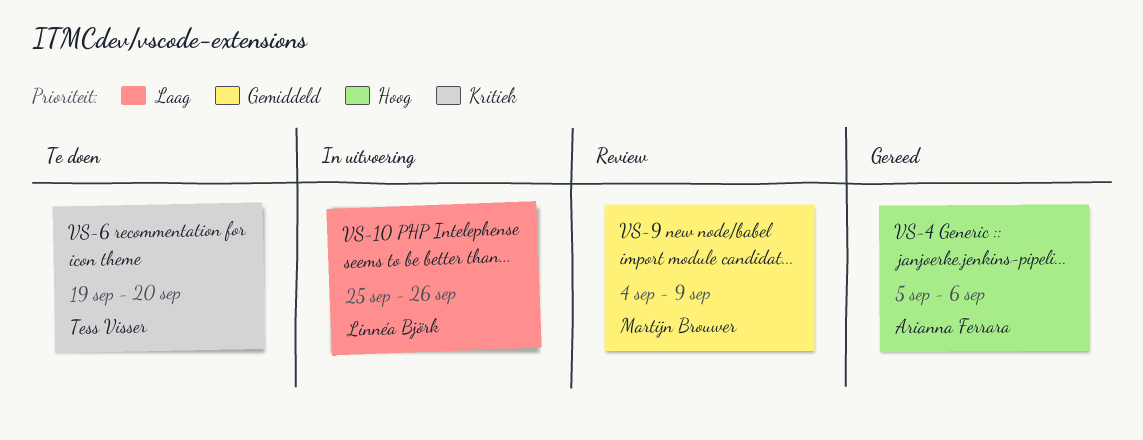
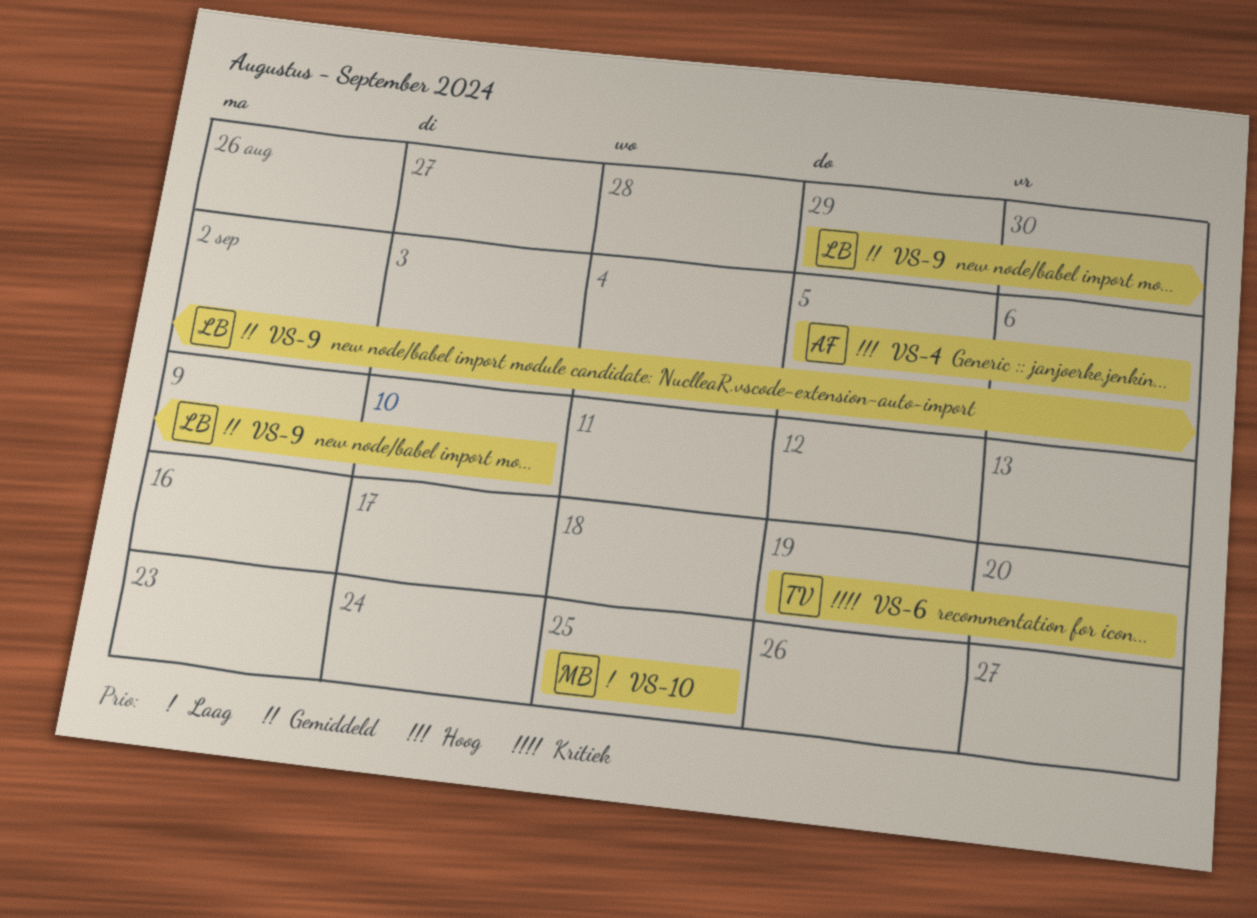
VS-9, owner: Martijn Brouwer -> Linnéa Björk
VS-9, start: Sep 4 -> Aug 29
VS-9, due: Sep 9 -> Sep 10
VS-10, owner: Linnéa Björk -> Martijn Brouwer
VS-10, due: Sep 26 -> Sep 25

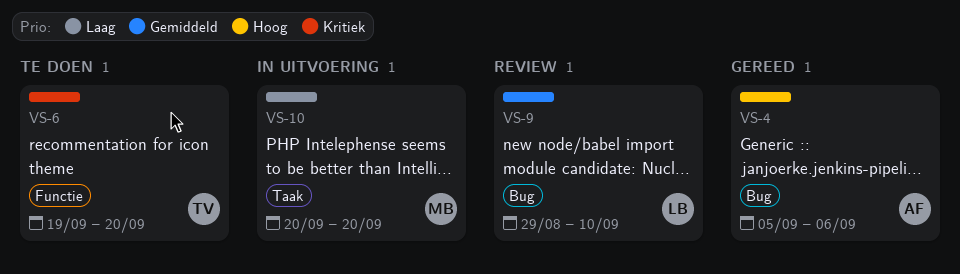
VS-10, start: Sep 25 -> Sep 20
VS-10, due: Sep 25 -> Sep 20

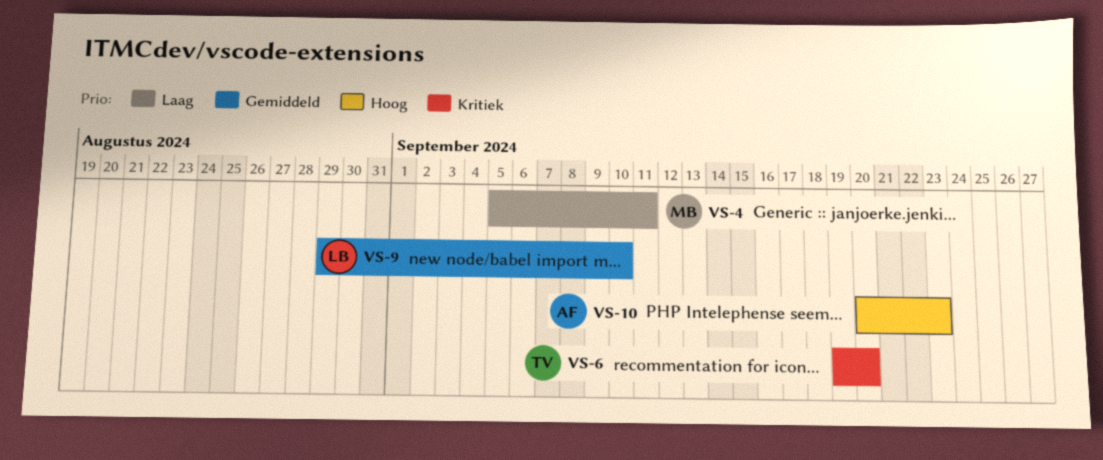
VS-4, owner: AF -> MB
VS-4, priority: Hoog -> Laag
VS-4, due: Sep 6 -> Sep 11
VS-10, owner: MB -> AF
VS-10, priority: Laag -> Hoog
VS-10, due: Sep 20 -> Sep 23

